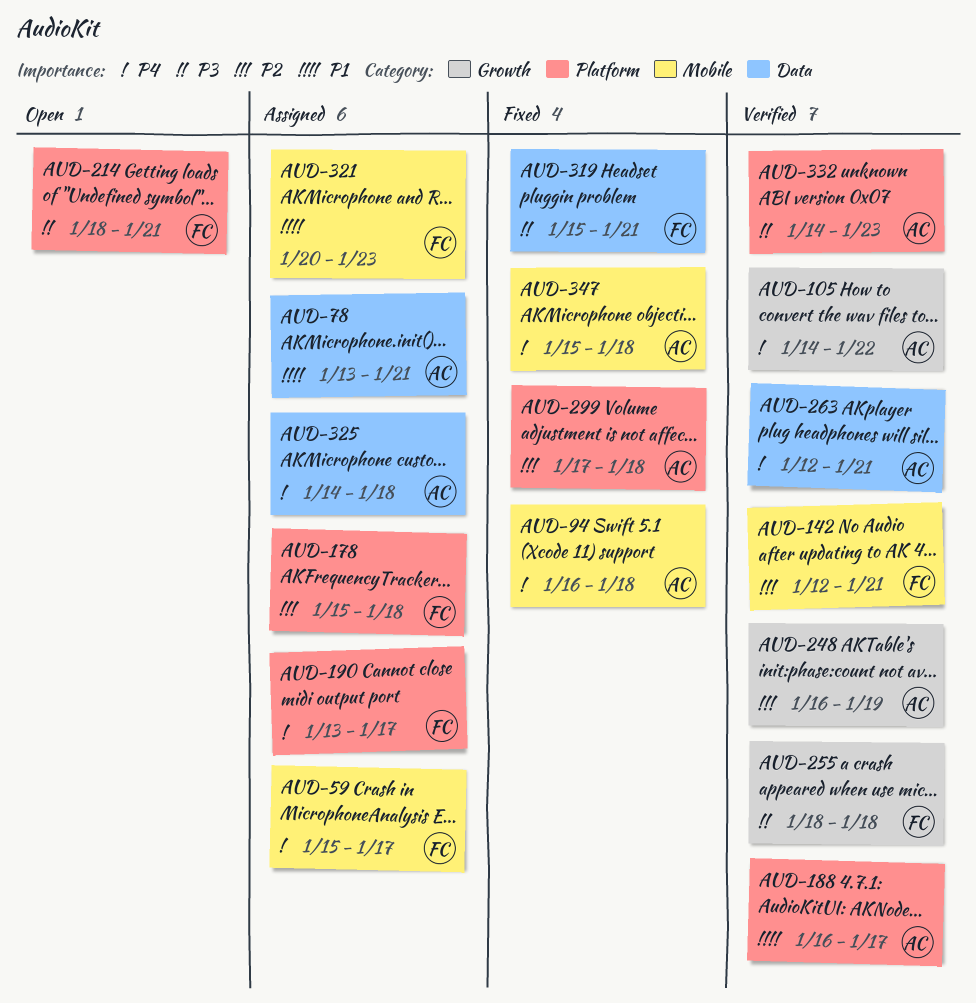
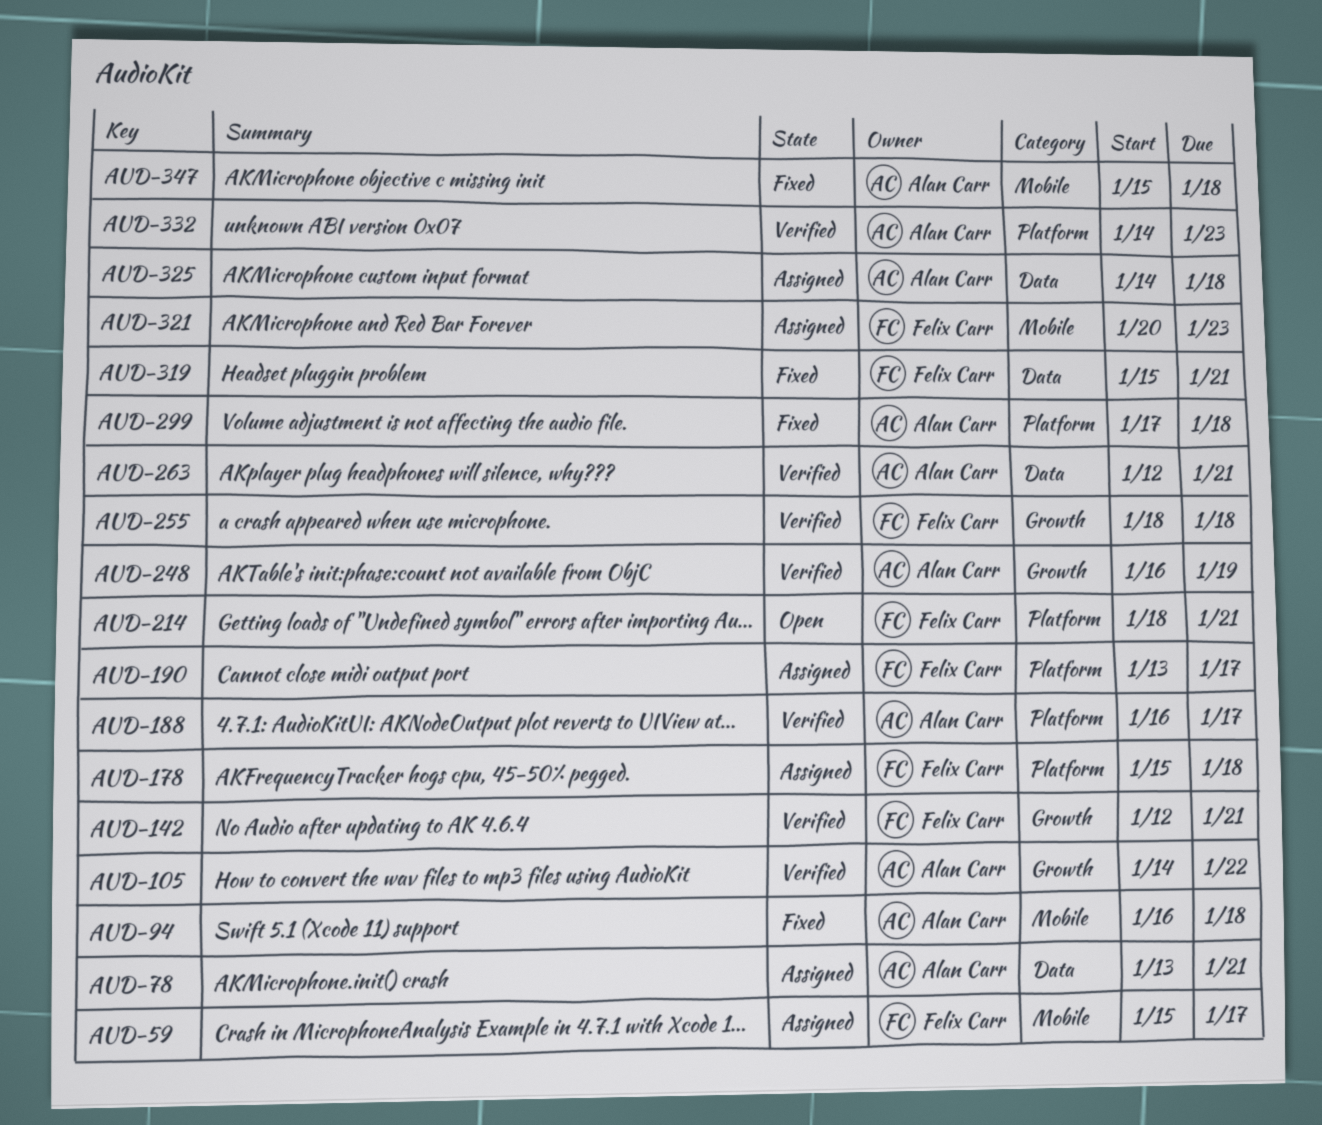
AUD-142, label: Mobile -> Growth

